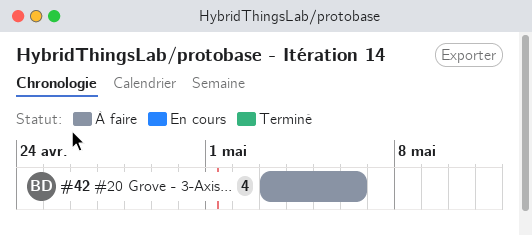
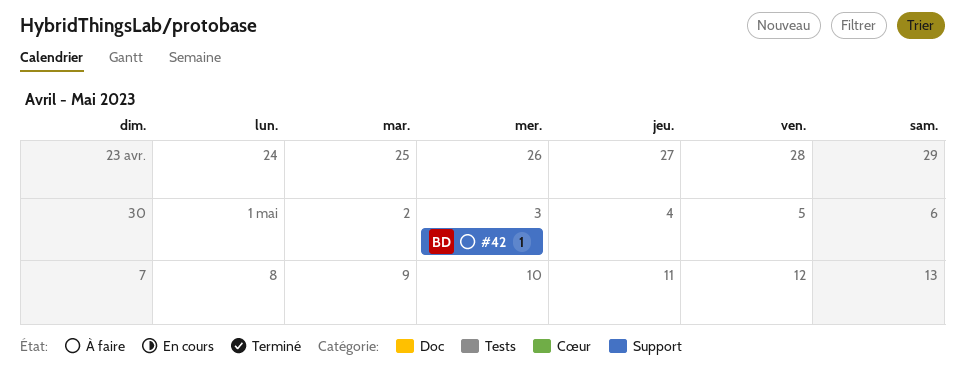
#42, estimate: 4 -> 1
#42, due: May 6 -> May 3

